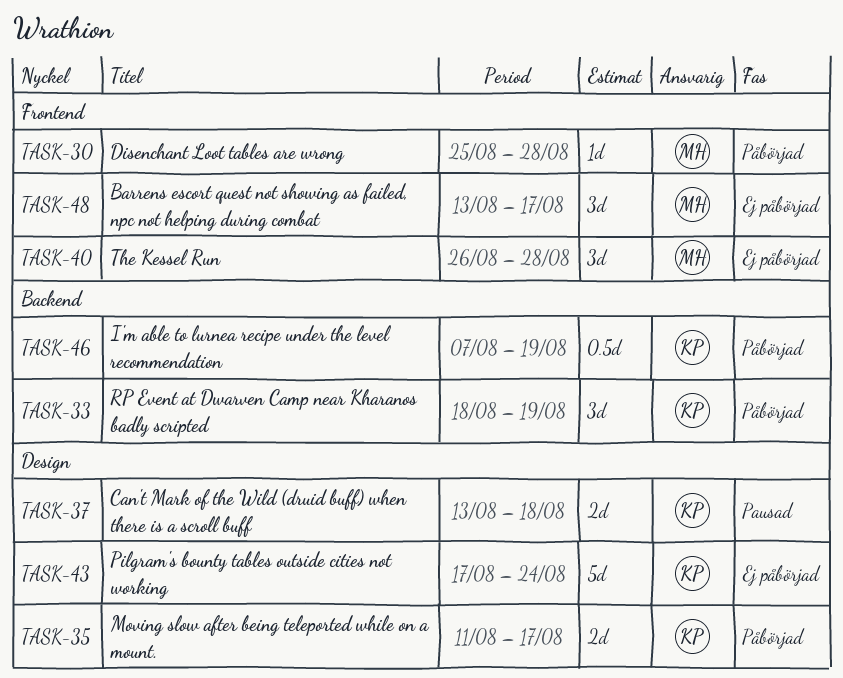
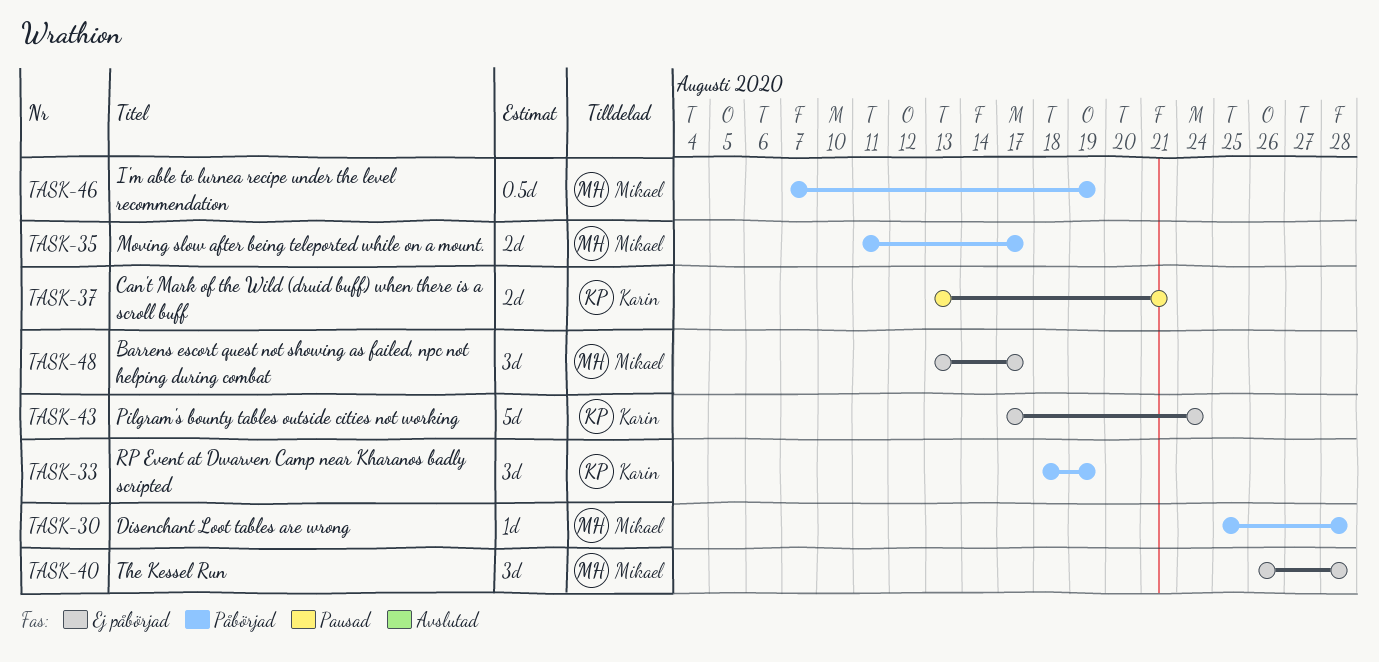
TASK-35, owner: Karin -> Mikael
TASK-37, due: Aug 18 -> Aug 21
TASK-46, owner: Karin -> Mikael

